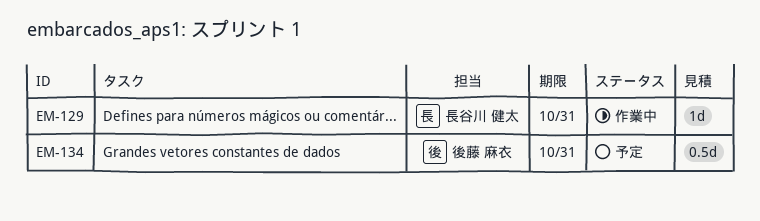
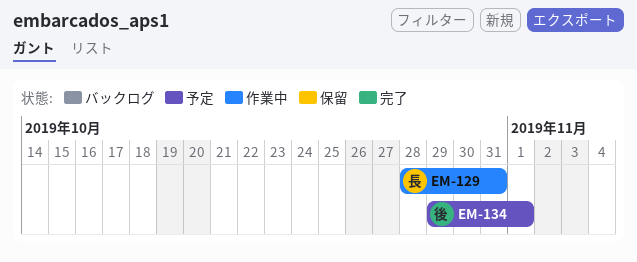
EM-134, due: Oct 31 -> Nov 1

